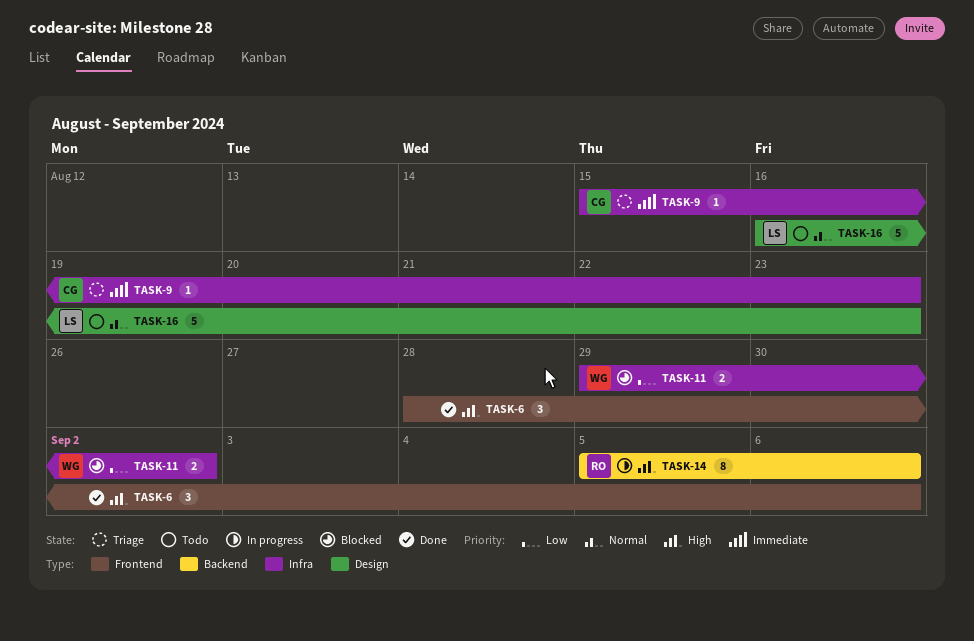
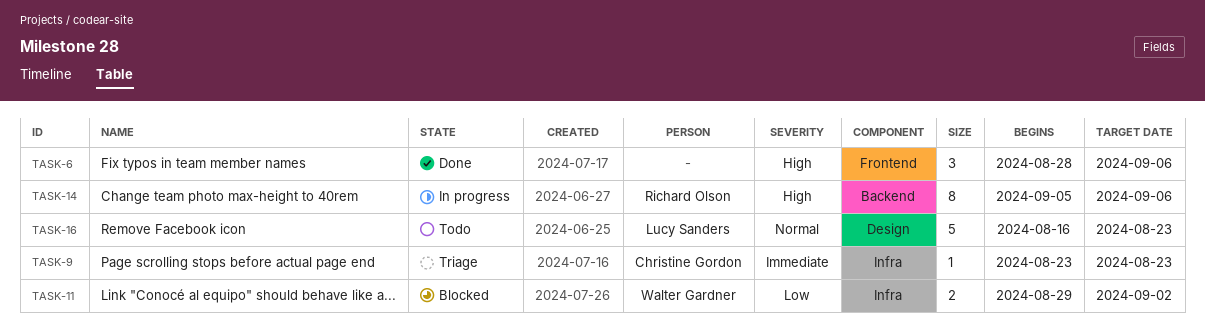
TASK-9, start: Aug 15 -> Aug 23

